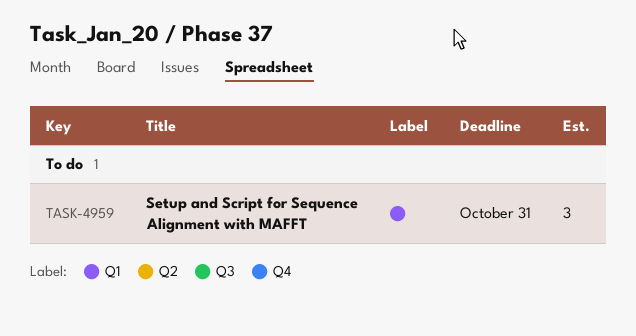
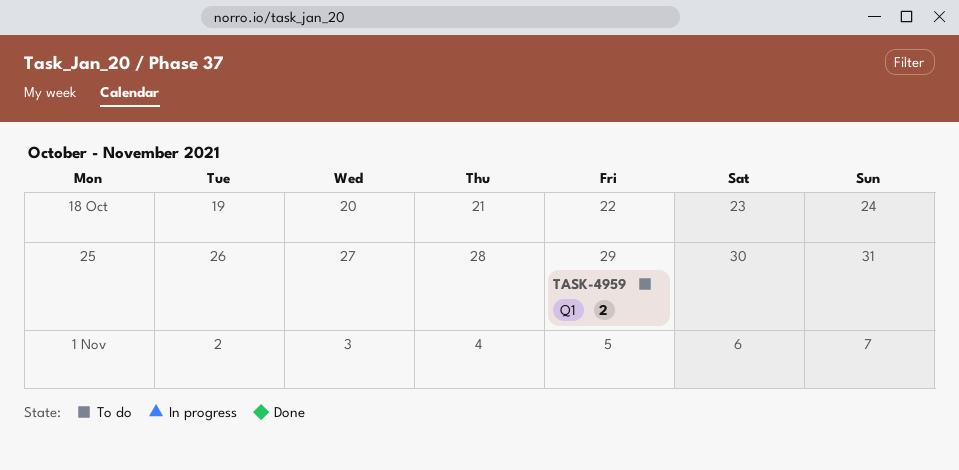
TASK-4959, estimate: 3 -> 2
TASK-4959, due: Oct 31 -> Oct 29

